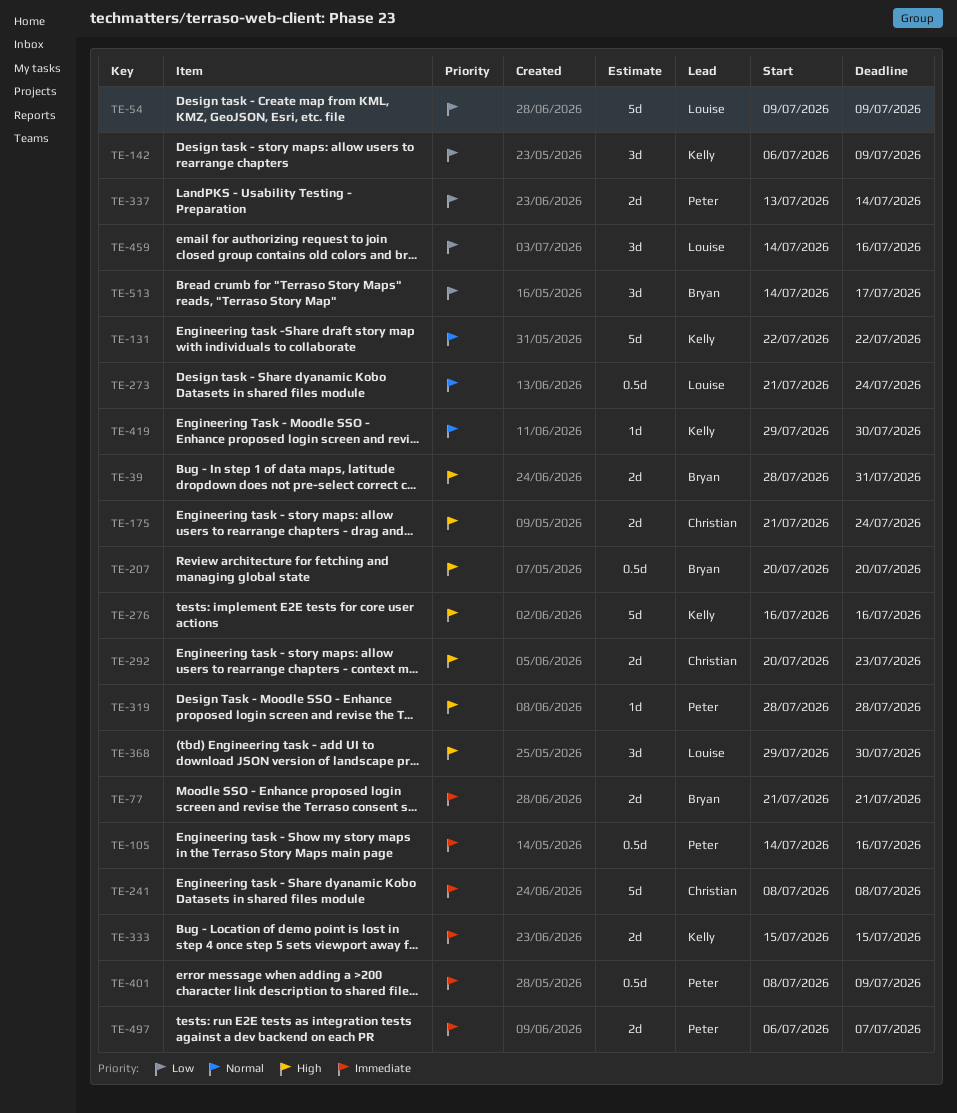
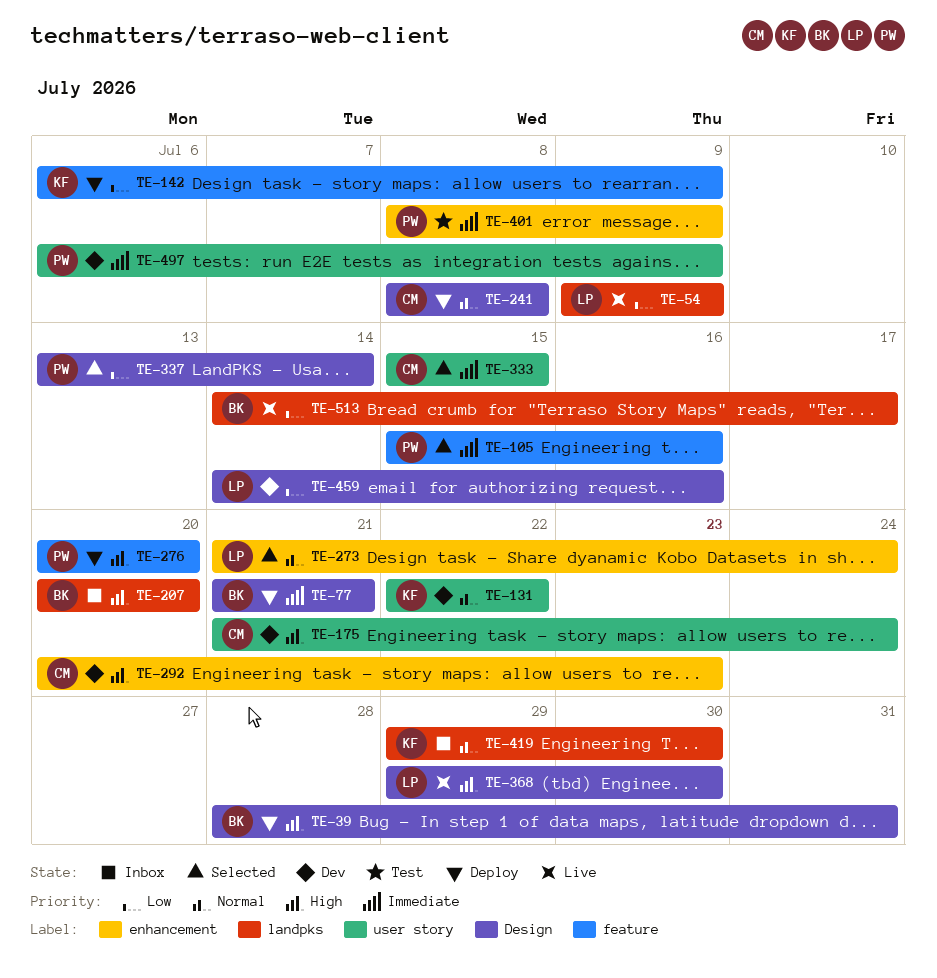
TE-105, start: Jul 14 -> Jul 15
TE-241, priority: Immediate -> Normal
TE-276, owner: Kelly -> Peter
TE-276, start: Jul 16 -> Jul 20
TE-276, due: Jul 16 -> Jul 20
TE-319: present -> none
TE-333, owner: Kelly -> Christian
TE-497, due: Jul 7 -> Jul 9

